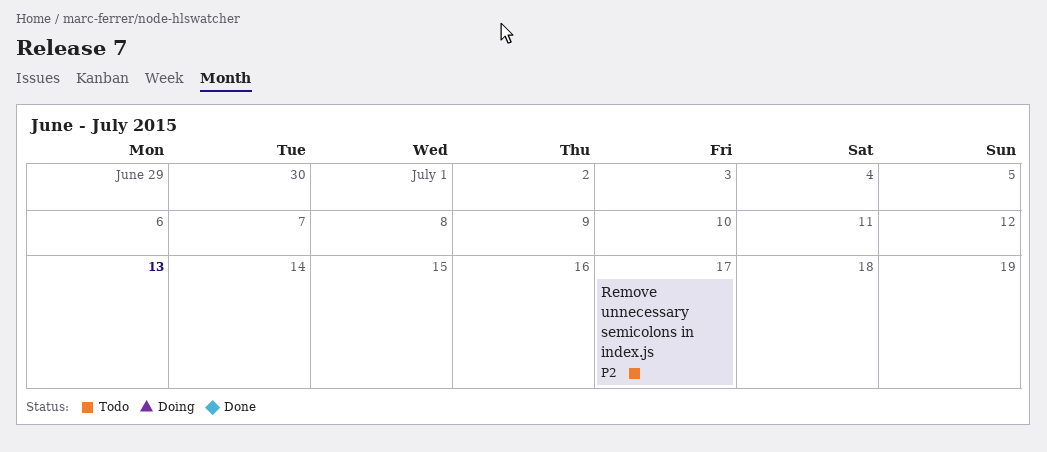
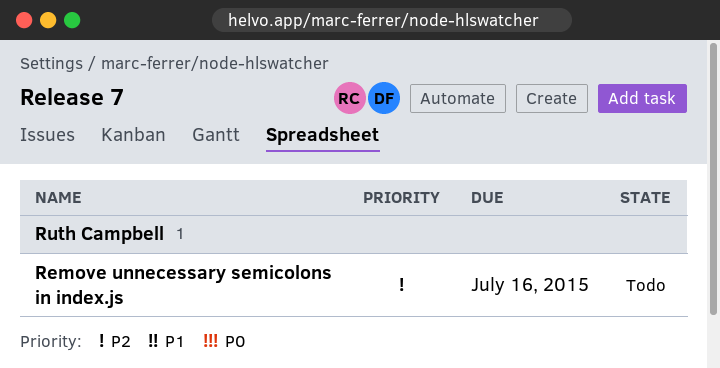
Remove unnecessary semicolons in index.js, due: Jul 17 -> Jul 16

